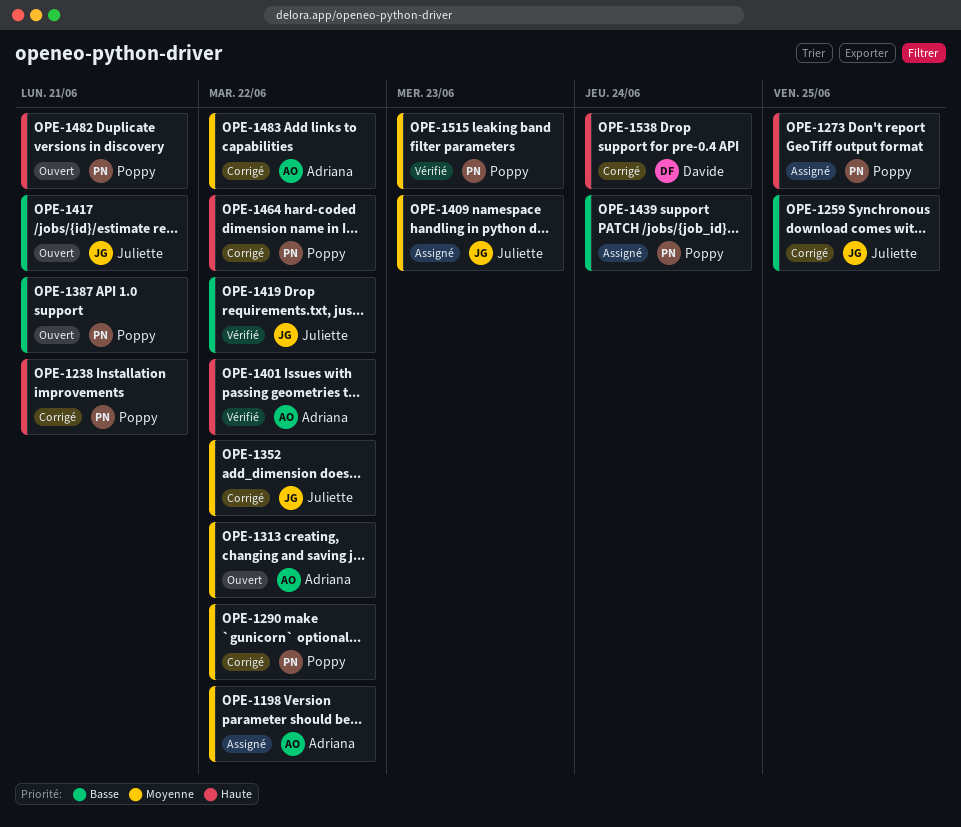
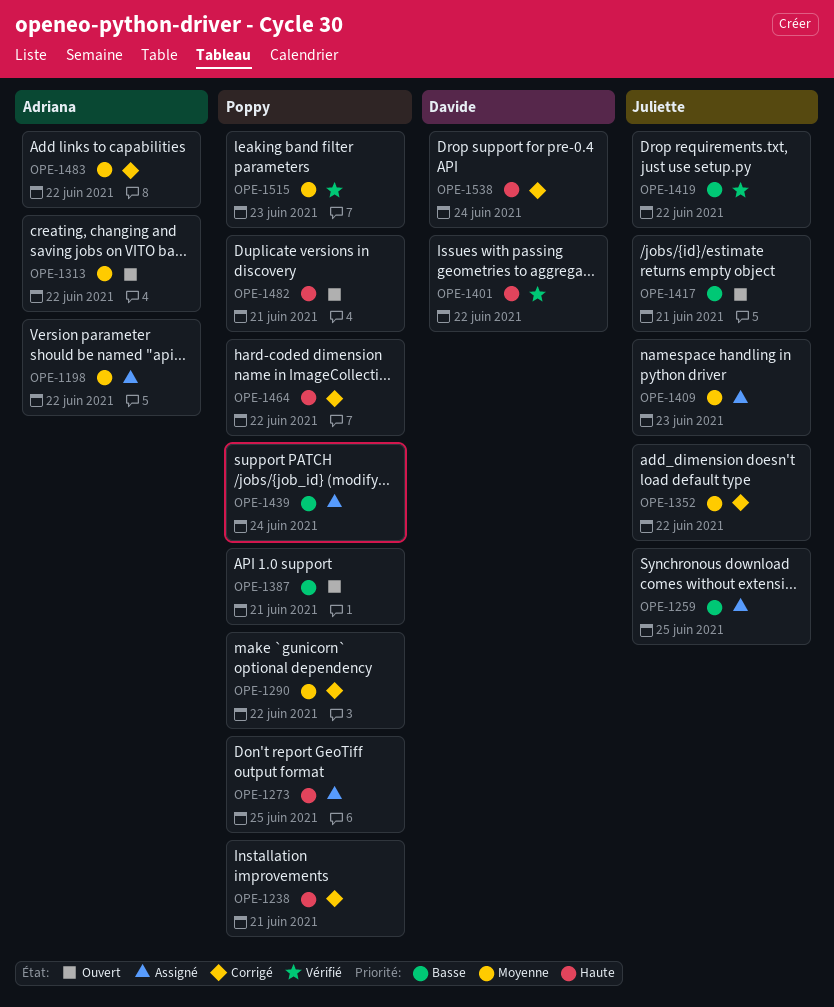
OPE-1259, status: Corrigé -> Assigné
OPE-1401, owner: Adriana -> Davide

